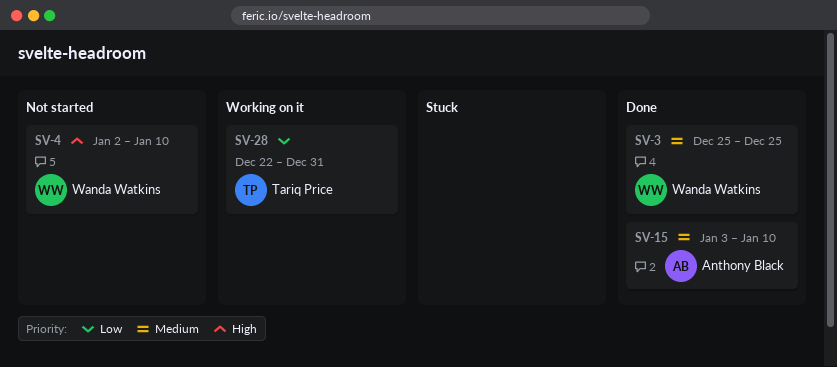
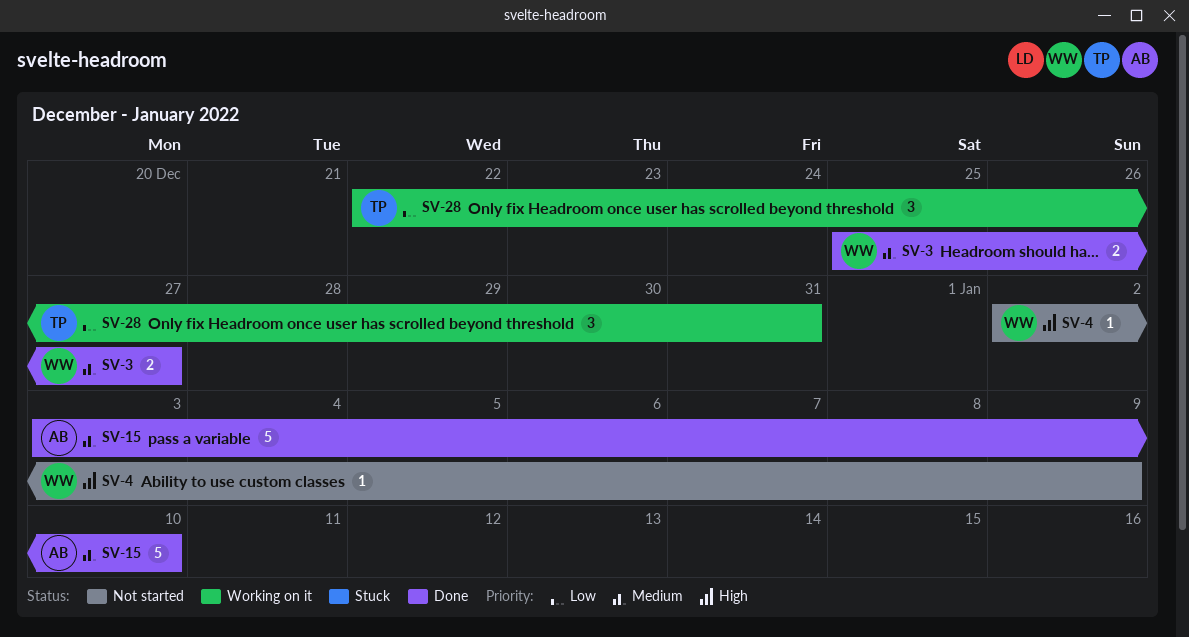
SV-3, due: Dec 25 -> Dec 27
SV-4, due: Jan 10 -> Jan 9

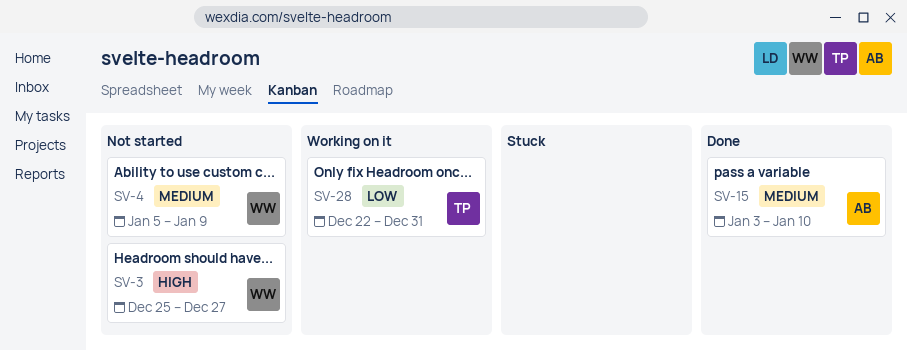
SV-3, status: Done -> Not started
SV-3, priority: Medium -> High
SV-4, priority: High -> Medium
SV-4, start: Jan 2 -> Jan 5

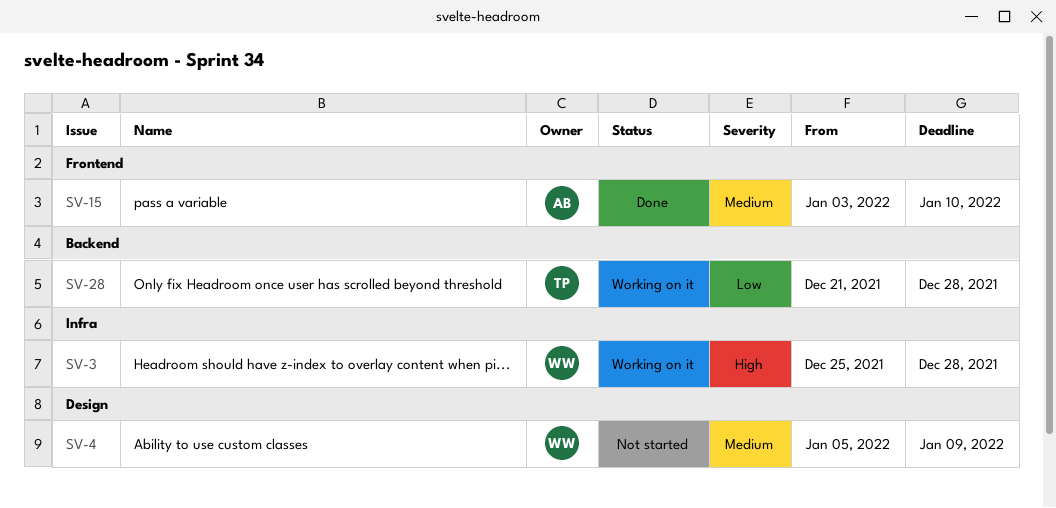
SV-3, status: Not started -> Working on it
SV-3, due: Dec 27 -> Dec 28
SV-28, start: Dec 22 -> Dec 21
SV-28, due: Dec 31 -> Dec 28

